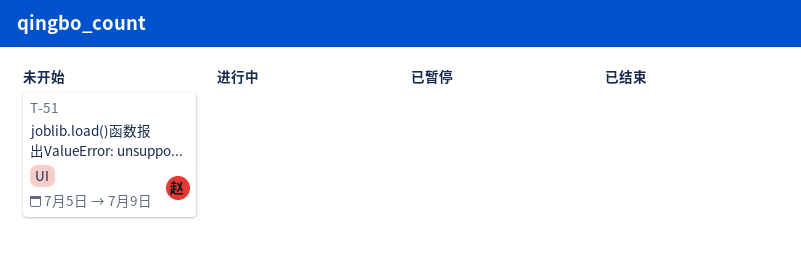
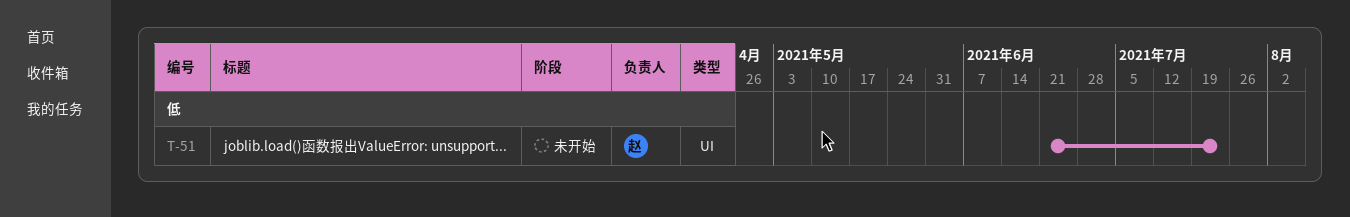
T-51, start: Jul 5 -> Jun 21
T-51, due: Jul 9 -> Jul 23

